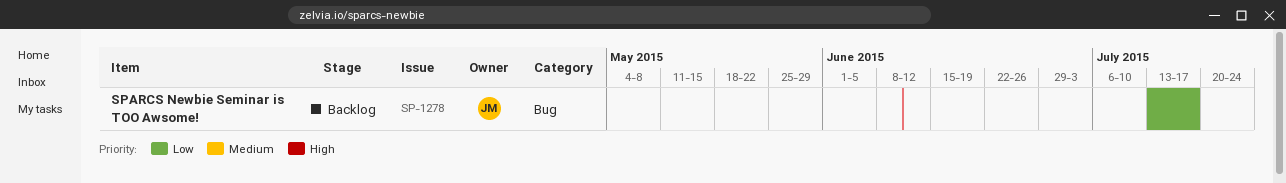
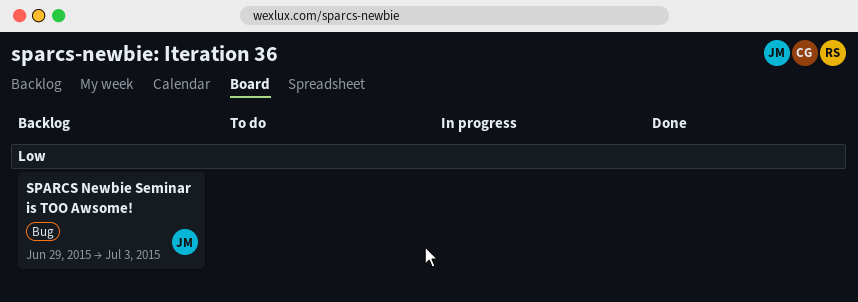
SPARCS Newbie Seminar is TOO Awsome!, start: Jul 13 -> Jun 29
SPARCS Newbie Seminar is TOO Awsome!, due: Jul 17 -> Jul 3

